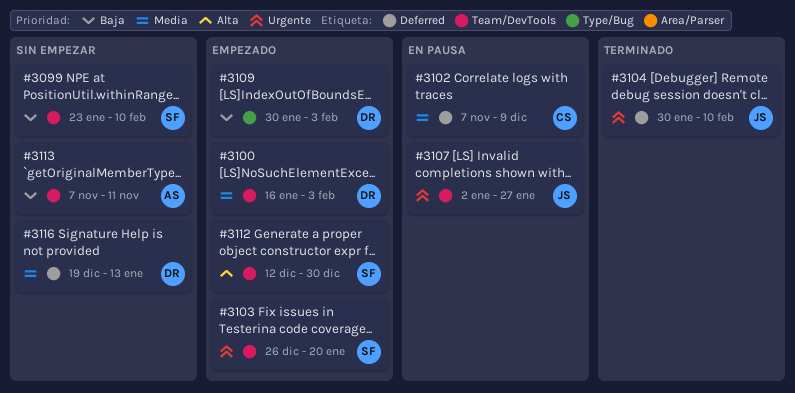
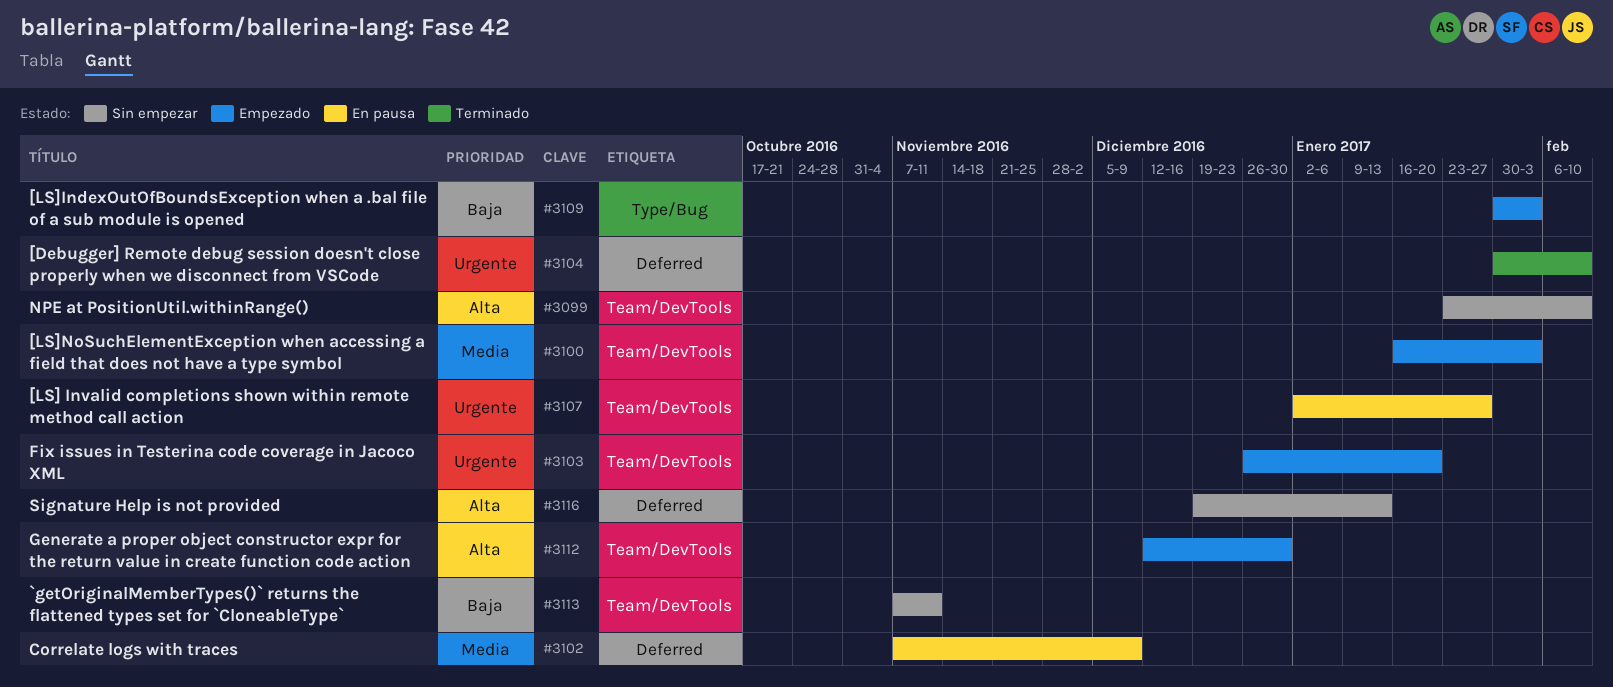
#3099, priority: Baja -> Alta
#3116, priority: Media -> Alta

